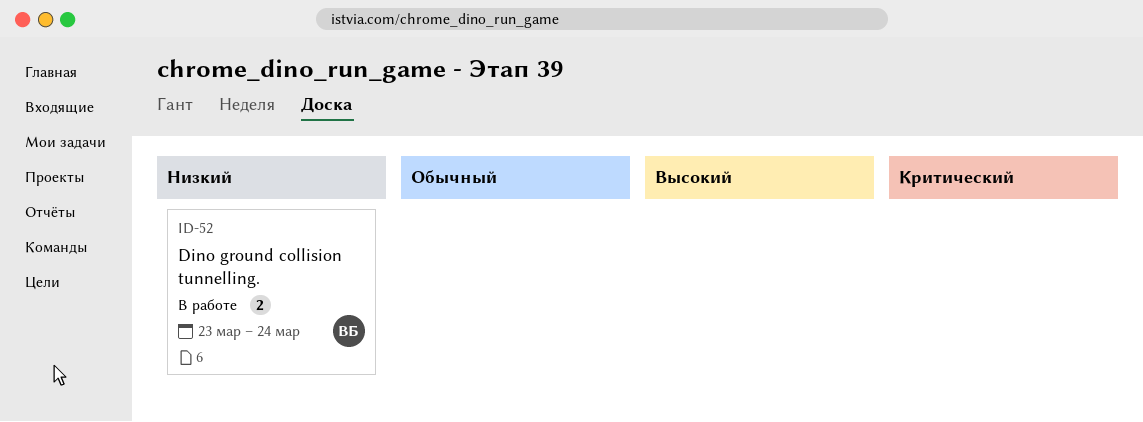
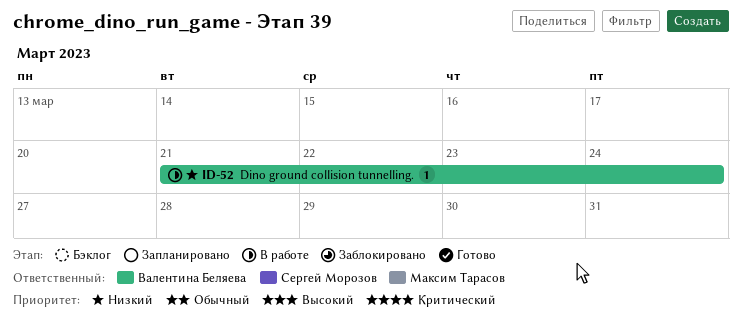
ID-52, estimate: 2 -> 1
ID-52, start: Mar 23 -> Mar 21

